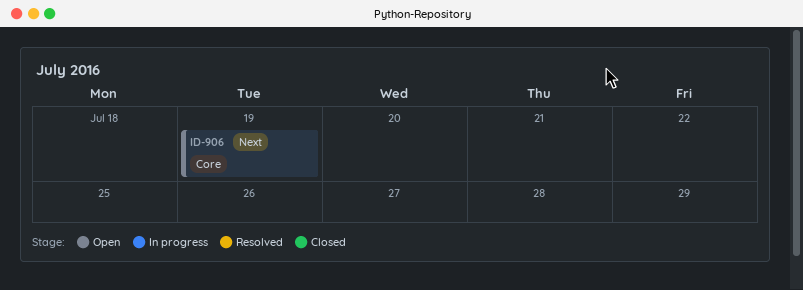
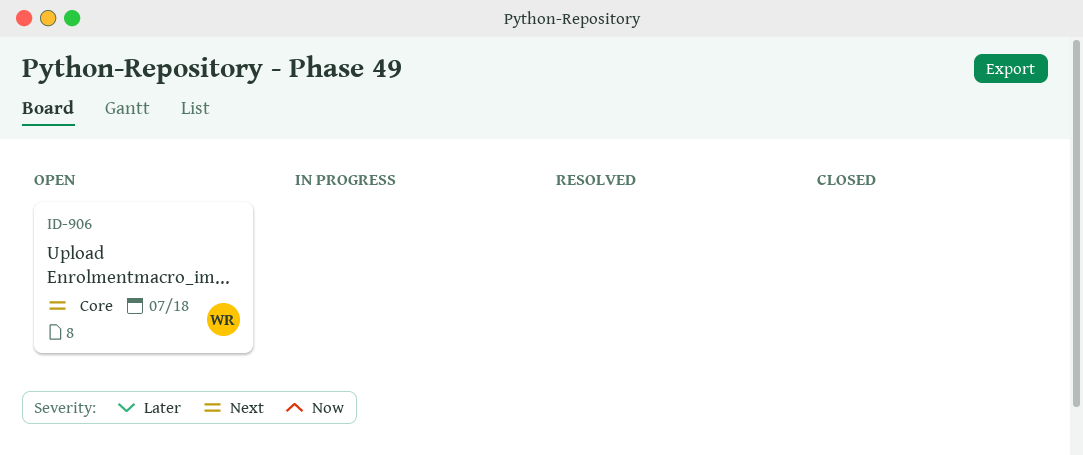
ID-906, due: Jul 19 -> Jul 18

